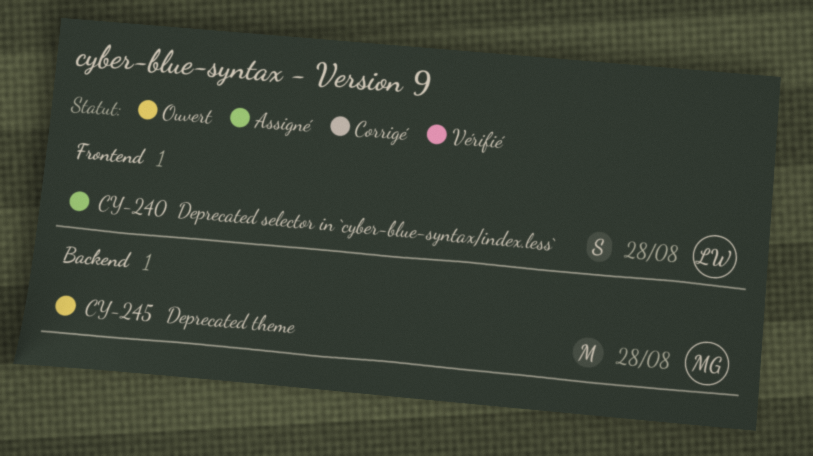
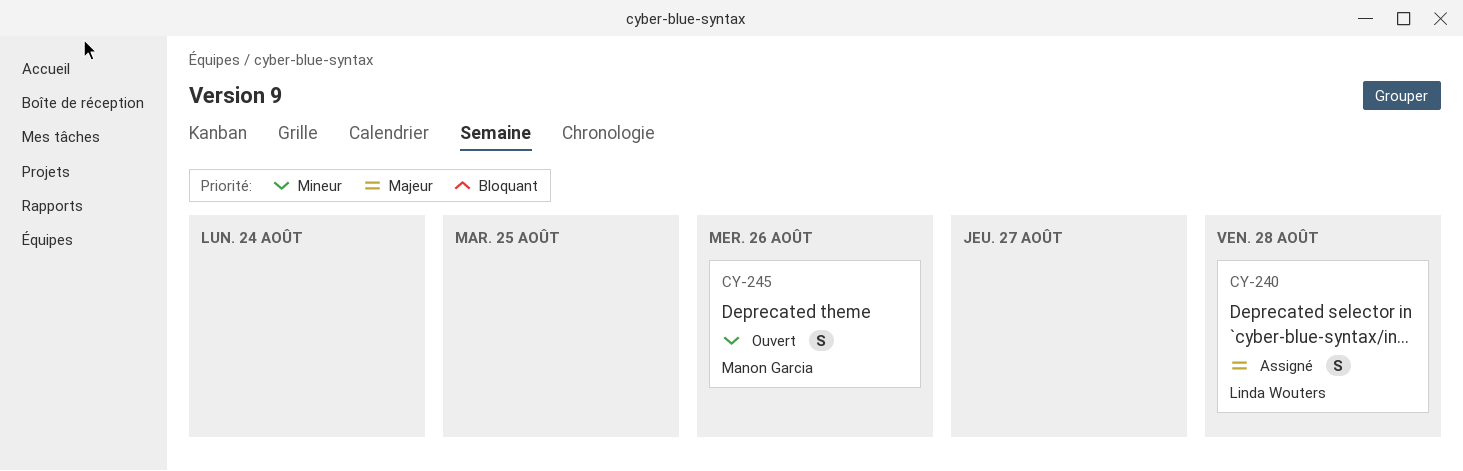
CY-245, estimate: M -> S
CY-245, due: Aug 28 -> Aug 26

